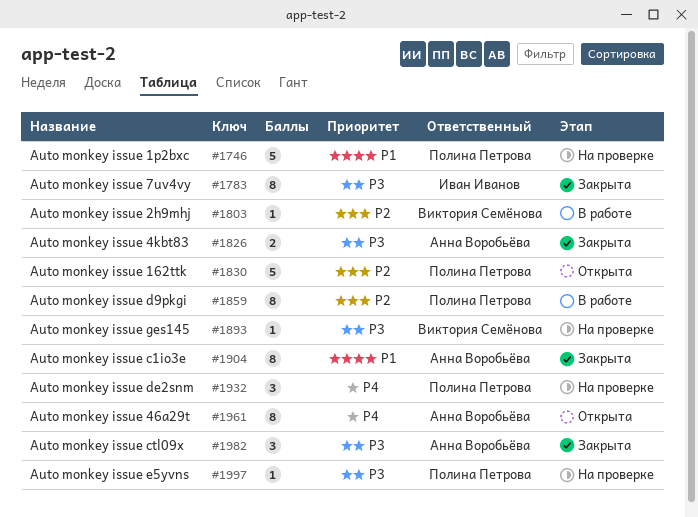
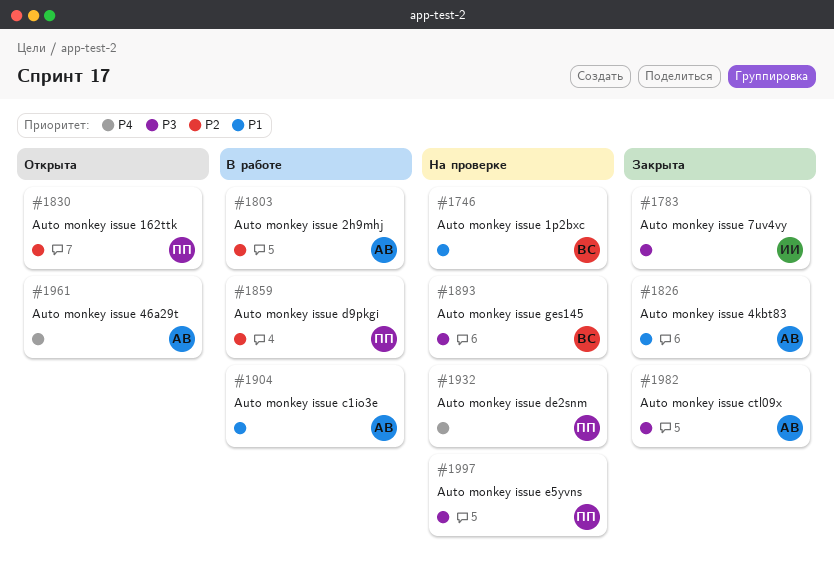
#1746, owner: Полина Петрова -> Виктория Семёнова
#1803, owner: Виктория Семёнова -> Анна Воробьёва
#1826, priority: P3 -> P1
#1904, status: Закрыта -> В работе

